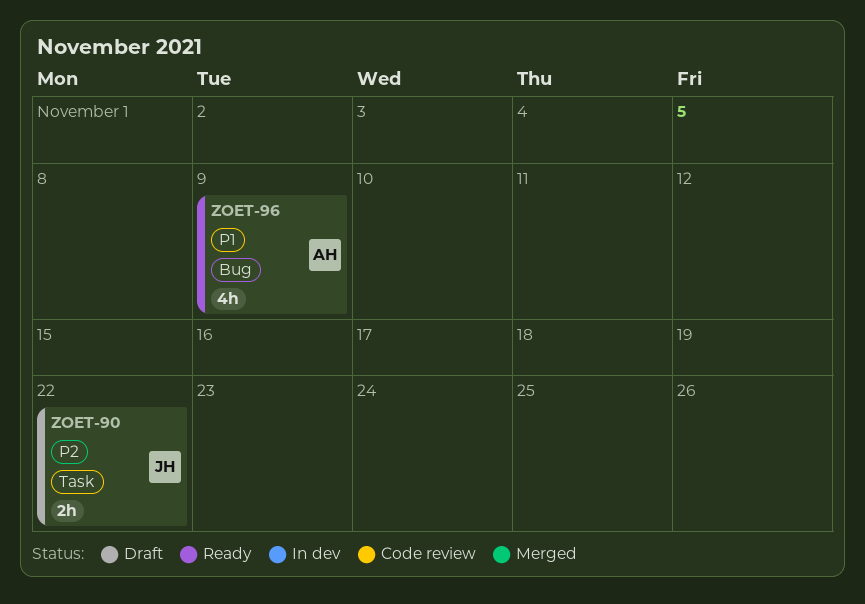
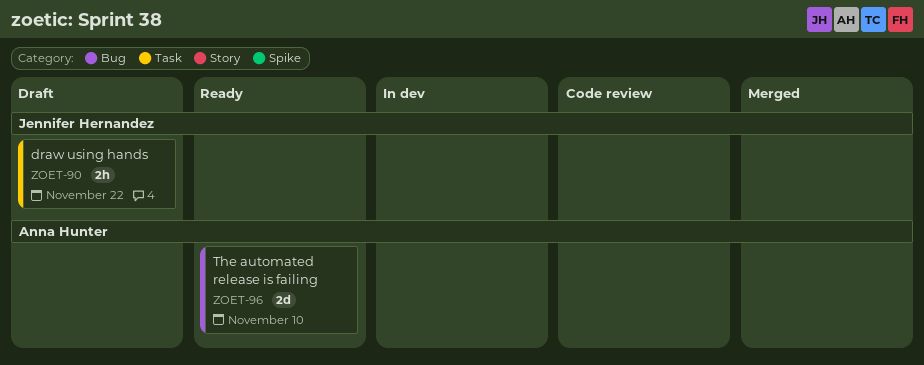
ZOET-96, estimate: 4h -> 2d
ZOET-96, due: Nov 9 -> Nov 10

